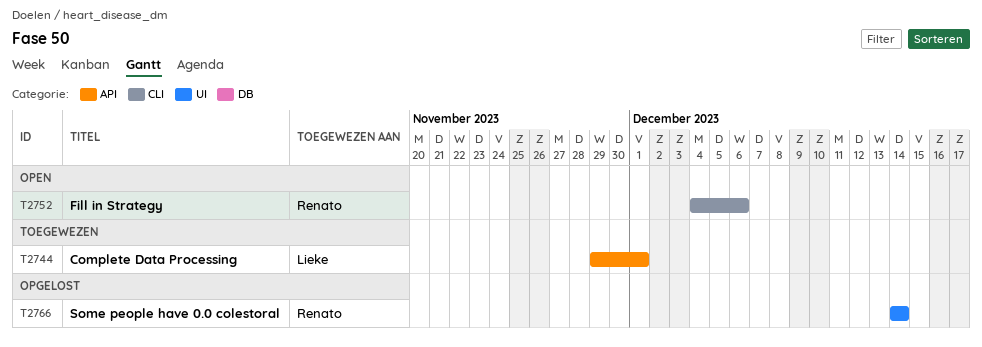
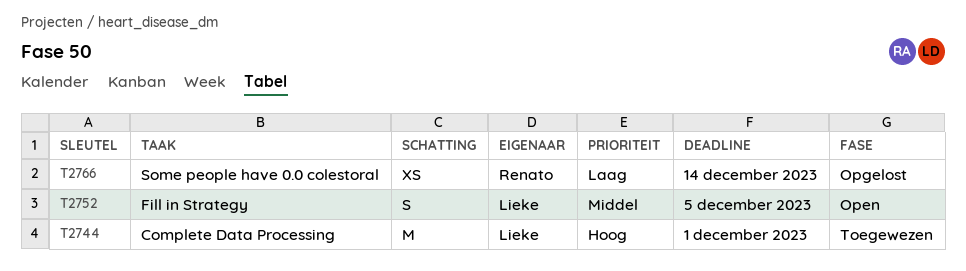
T2752, owner: Renato -> Lieke
T2752, due: Dec 6 -> Dec 5

